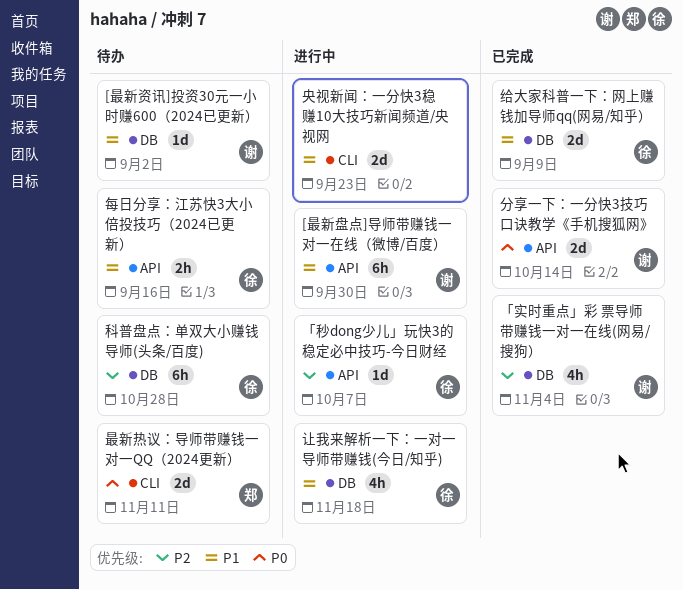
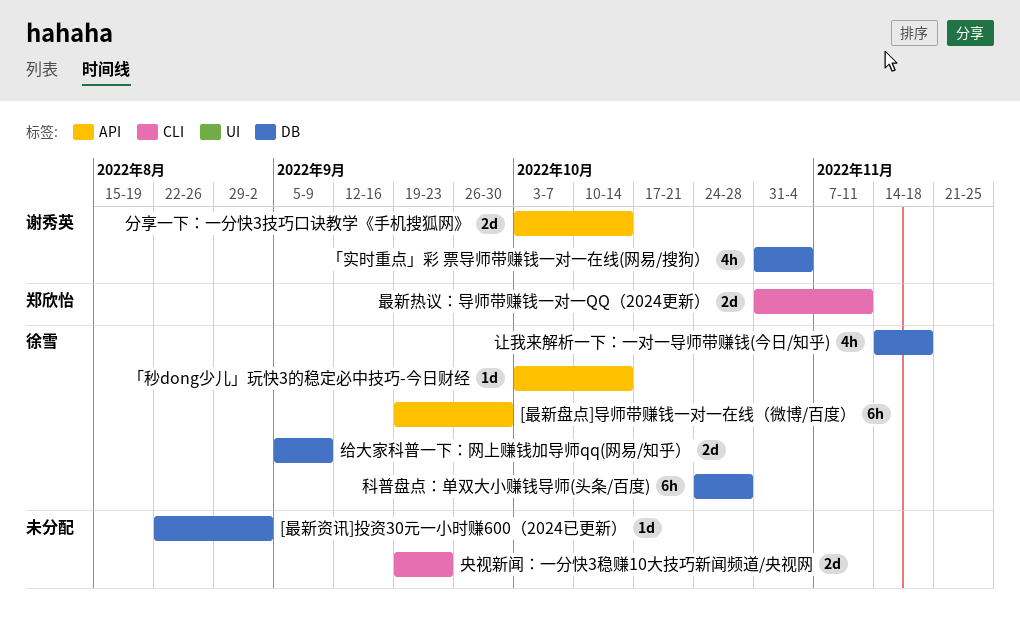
[最新盘点]导师带赚钱一对一在线（微博/百度）, owner: 谢秀英 -> 徐雪
[最新资讯]投资30元一小时赚600（2024已更新）, owner: 谢秀英 -> none
「秒dong少儿」玩快3的稳定必中技巧-今日财经, due: Oct 7 -> Oct 14
每日分享：江苏快3大小倍投技巧（2024已更新）: present -> none

